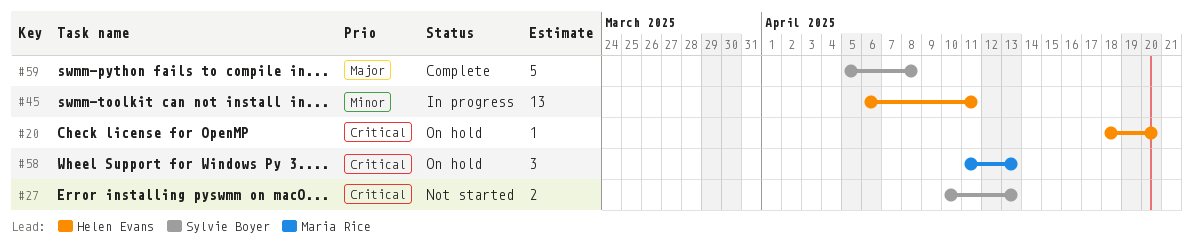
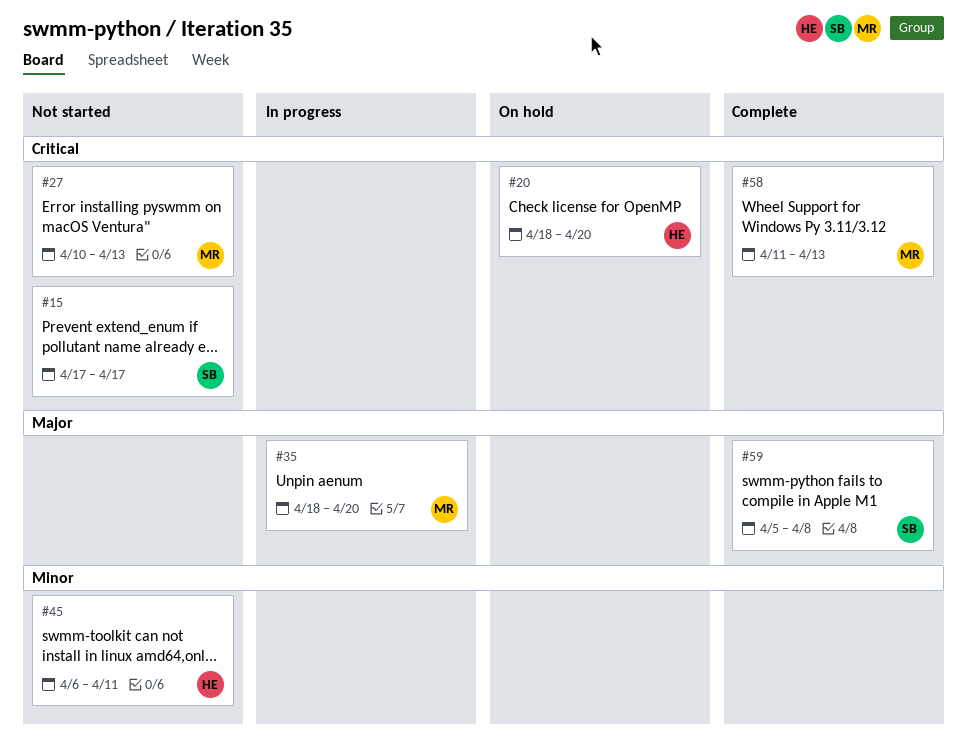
#15: none -> present
#27, owner: Sylvie Boyer -> Maria Rice
#35: none -> present
#45, status: In progress -> Not started
#58, status: On hold -> Complete

